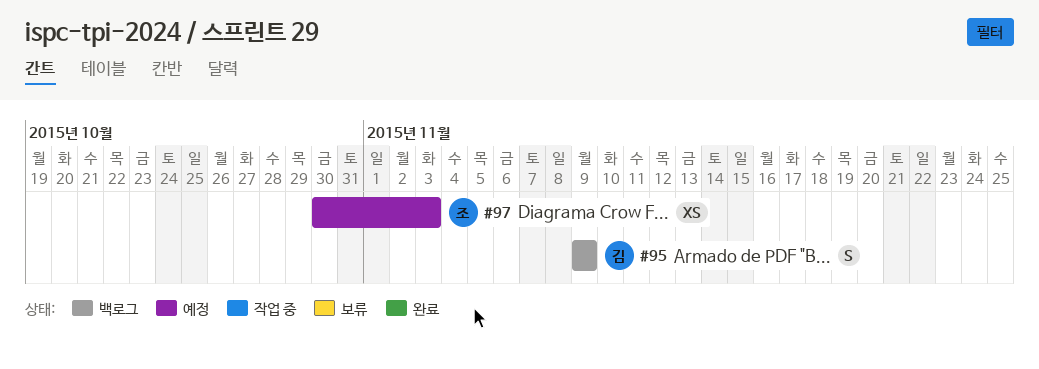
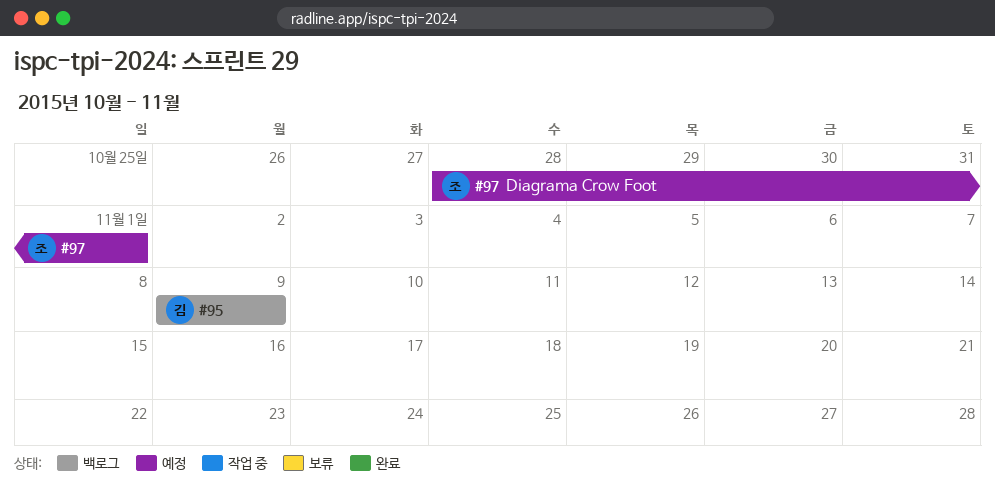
#97, start: Oct 30 -> Oct 28
#97, due: Nov 3 -> Nov 1

